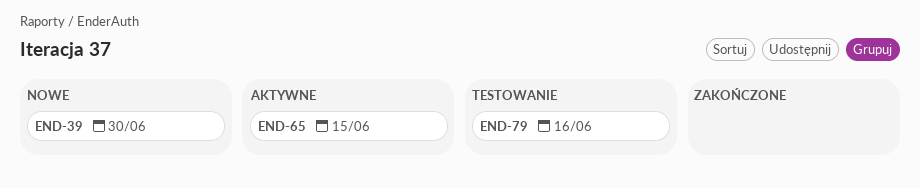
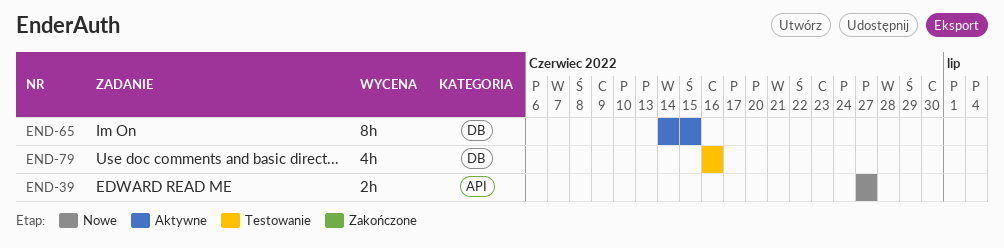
END-39, due: Jun 30 -> Jun 27

